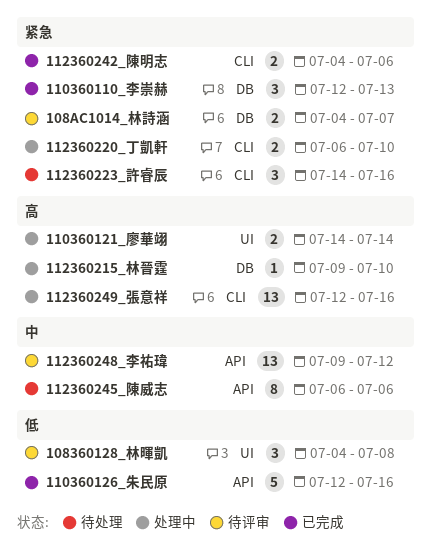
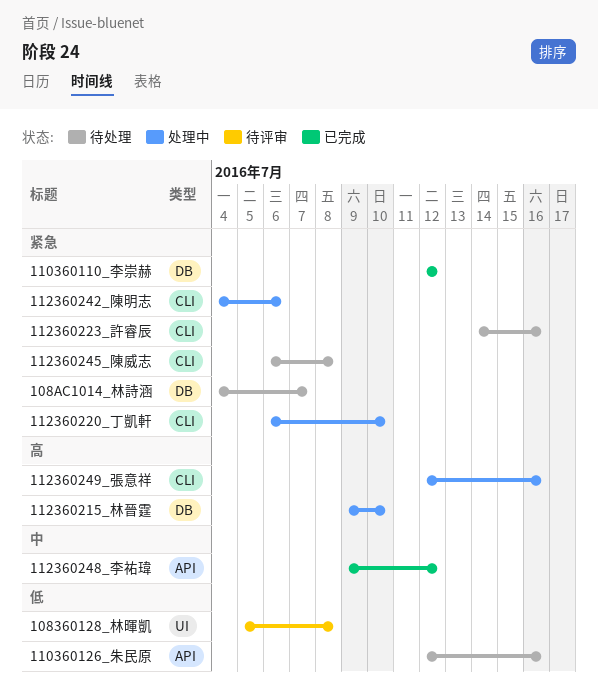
108360128_林暉凱, start: Jul 4 -> Jul 5
108AC1014_林詩涵, status: 待评审 -> 待处理
110360110_李崇赫, due: Jul 13 -> Jul 12
110360121_廖華翊: present -> none
110360126_朱民原, status: 已完成 -> 待处理
112360242_陳明志, status: 已完成 -> 处理中
112360245_陳威志, priority: 中 -> 紧急
112360245_陳威志, label: API -> CLI
112360245_陳威志, due: Jul 6 -> Jul 8
112360248_李祐瑋, status: 待评审 -> 已完成

